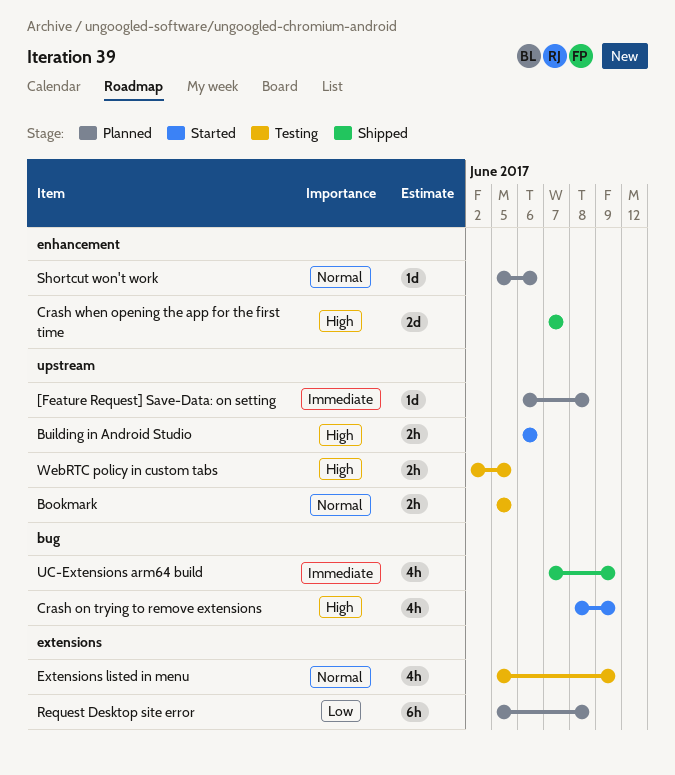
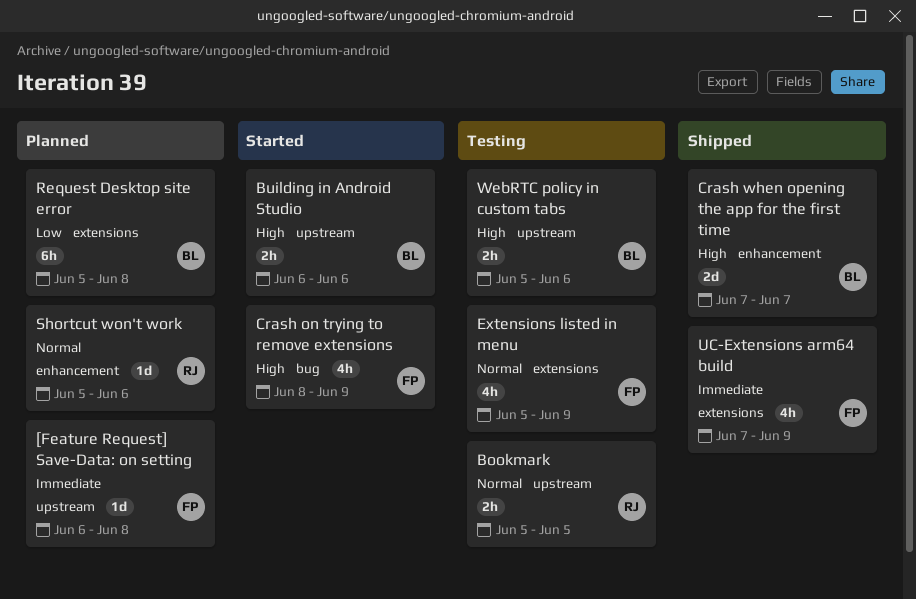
UC-Extensions arm64 build, label: bug -> extensions
WebRTC policy in custom tabs, start: Jun 2 -> Jun 5
WebRTC policy in custom tabs, due: Jun 5 -> Jun 6

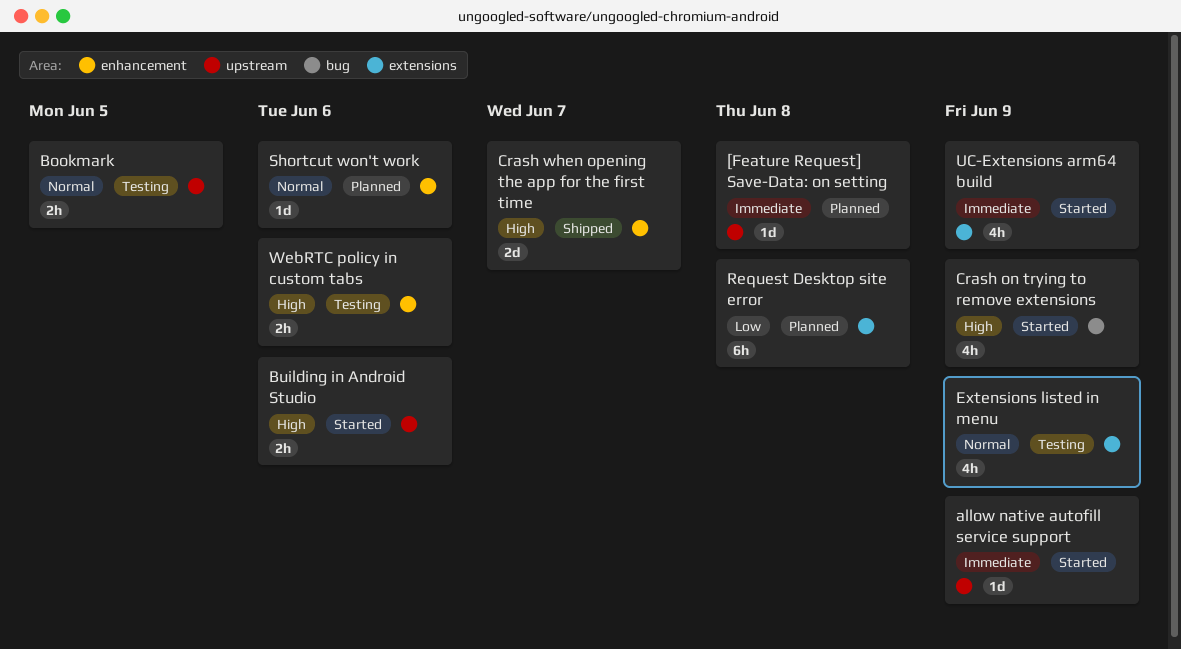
allow native autofill service support: none -> present
UC-Extensions arm64 build, status: Shipped -> Started
WebRTC policy in custom tabs, label: upstream -> enhancement

